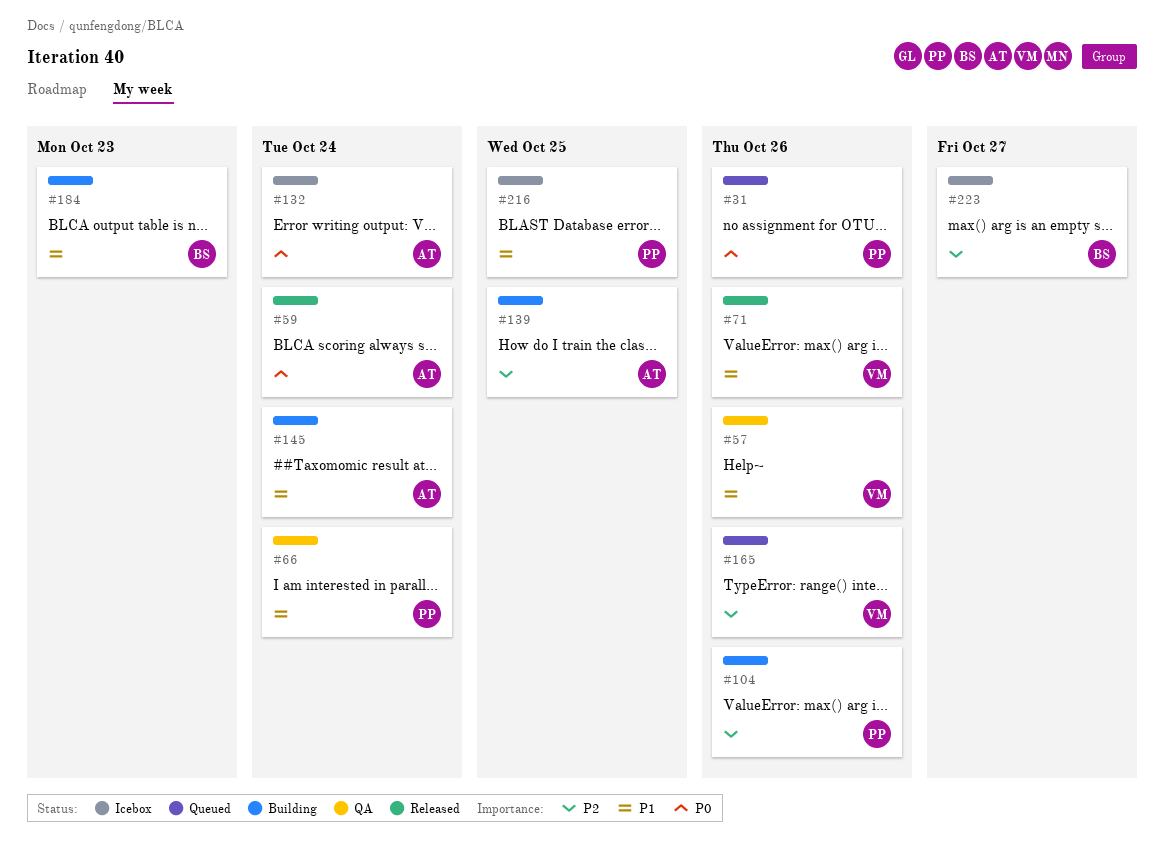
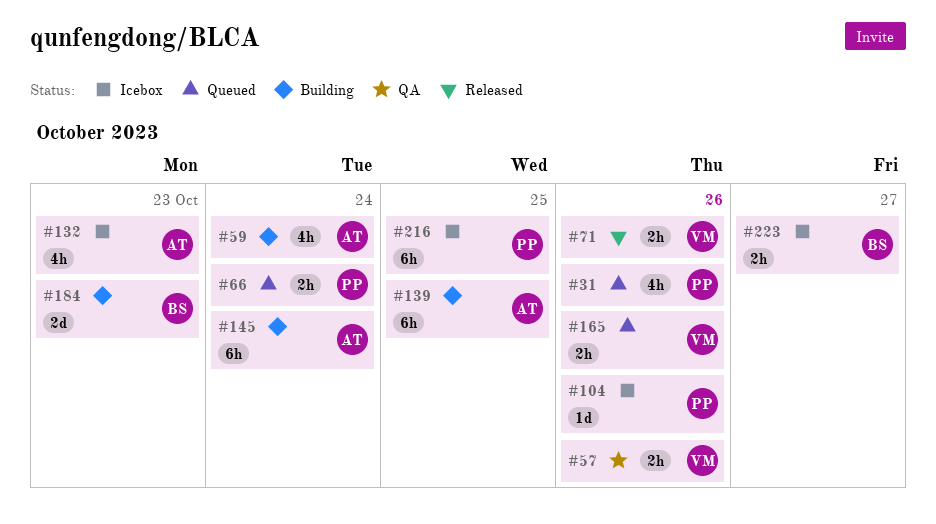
#59, status: Released -> Building
#66, status: QA -> Queued
#104, status: Building -> Icebox
#132, due: Oct 24 -> Oct 23

